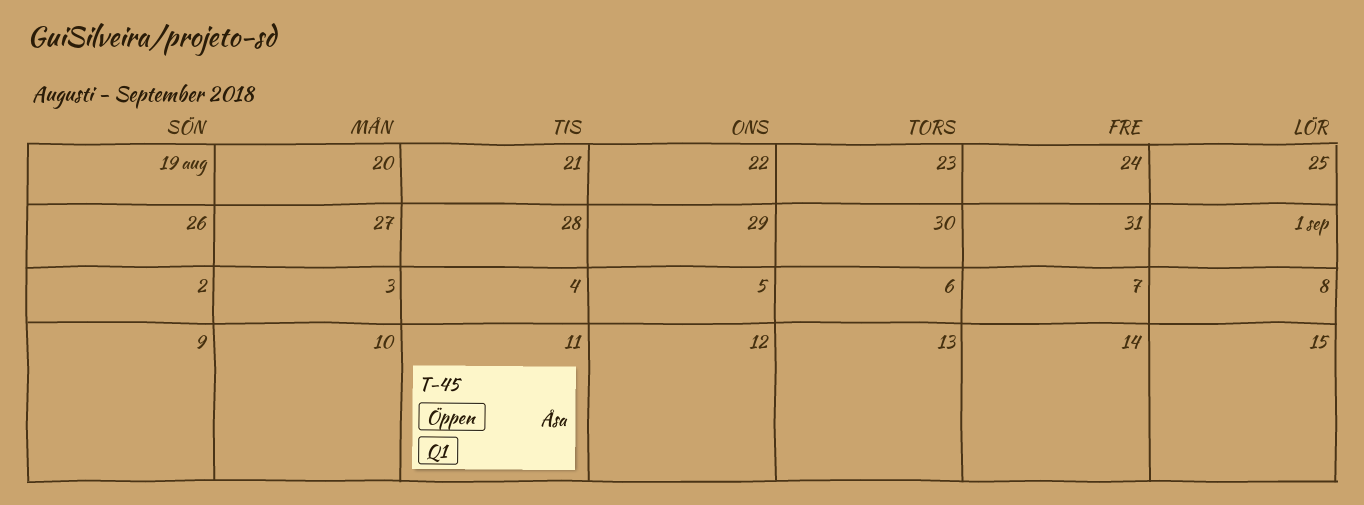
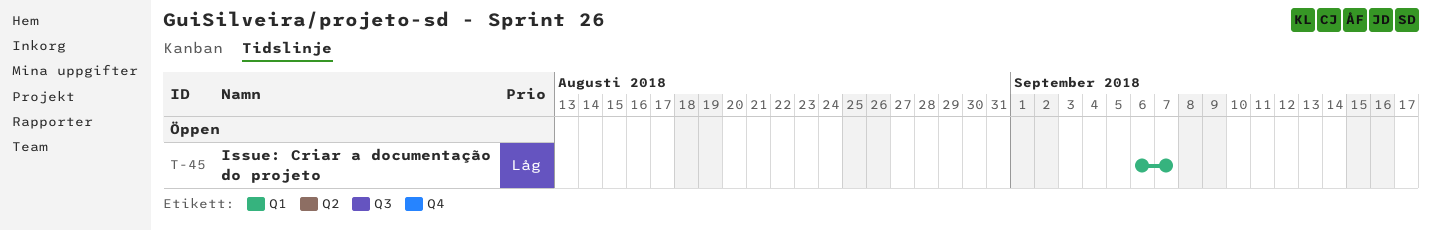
T-45, due: Sep 11 -> Sep 7

